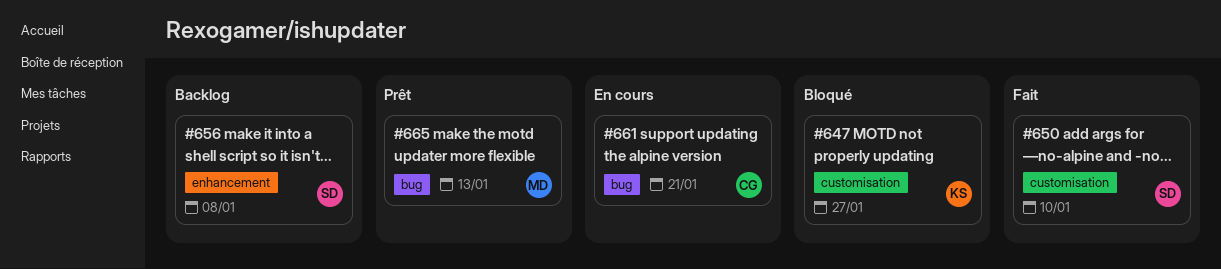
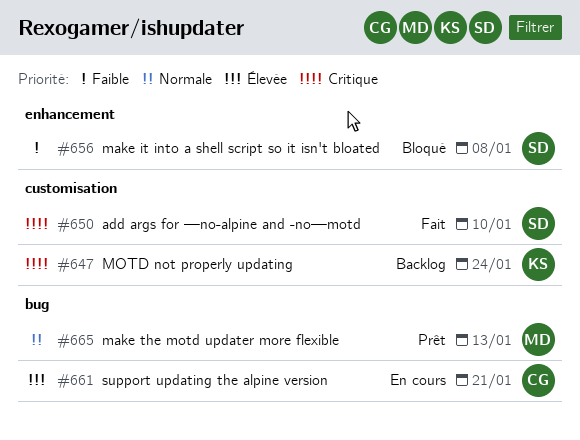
#647, status: Bloqué -> Backlog
#647, due: Jan 27 -> Jan 24
#656, status: Backlog -> Bloqué

